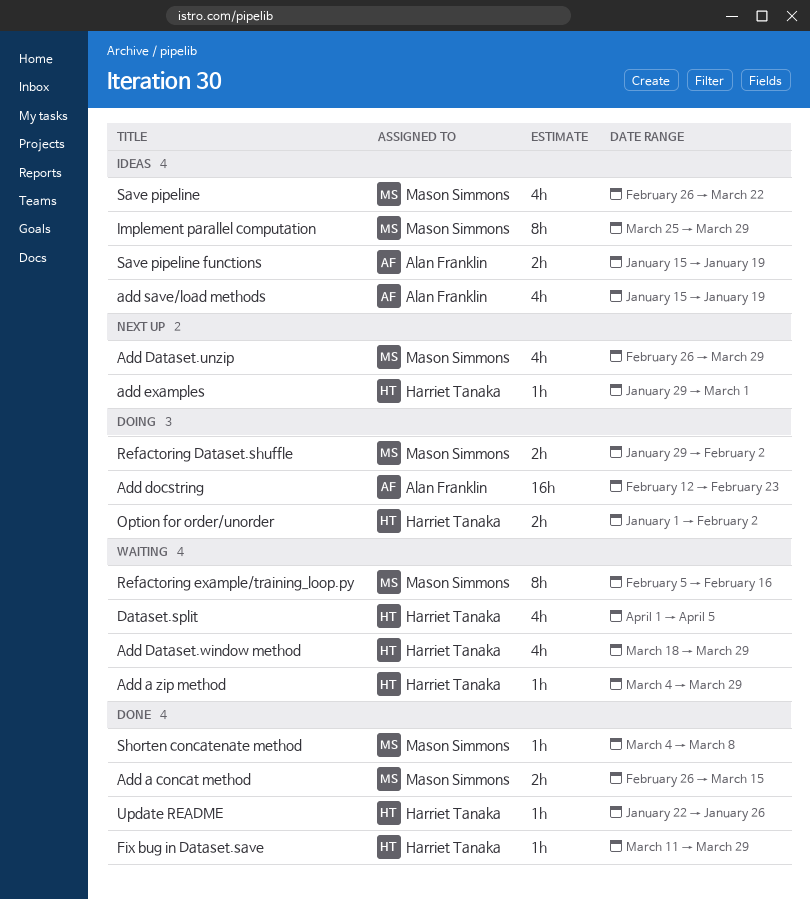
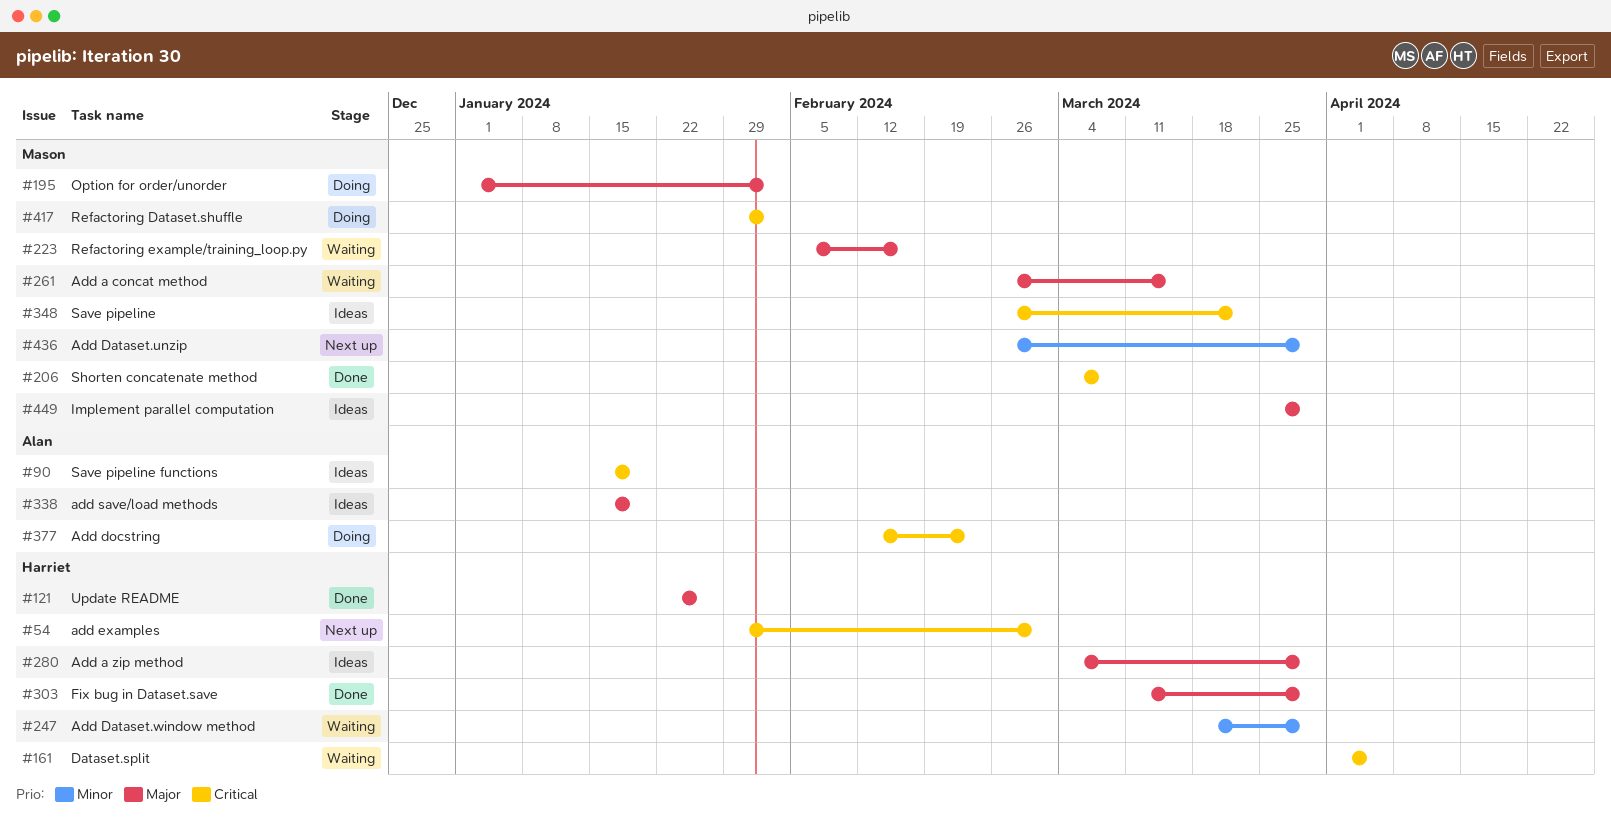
Add a concat method, status: Done -> Waiting
Add a zip method, status: Waiting -> Ideas
Option for order/unorder, owner: Harriet Tanaka -> Mason Simmons

